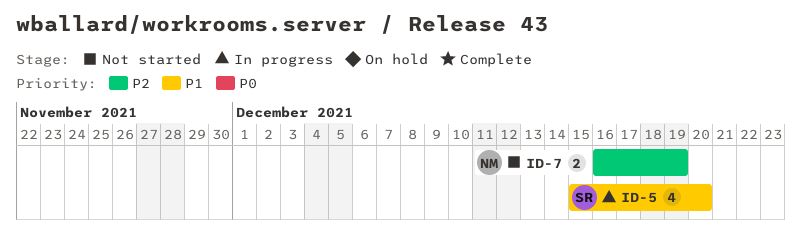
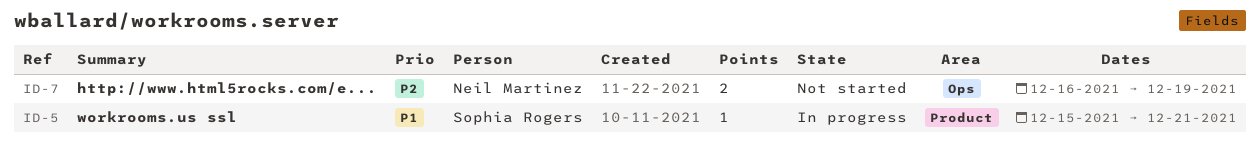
ID-5, estimate: 4 -> 1
ID-5, due: Dec 20 -> Dec 21

